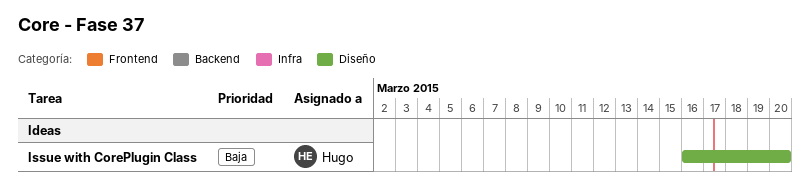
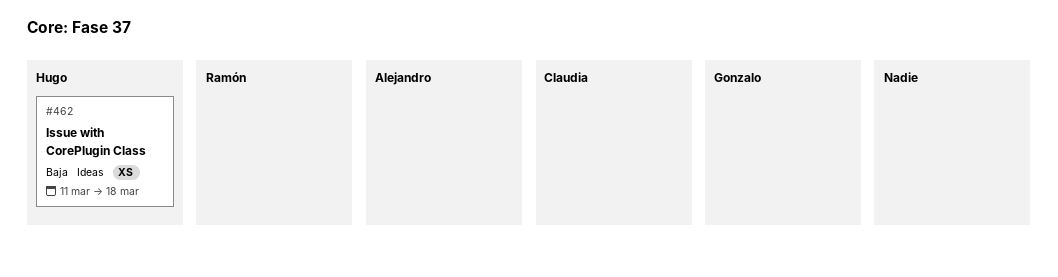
Issue with CorePlugin Class, start: Mar 16 -> Mar 11
Issue with CorePlugin Class, due: Mar 20 -> Mar 18

